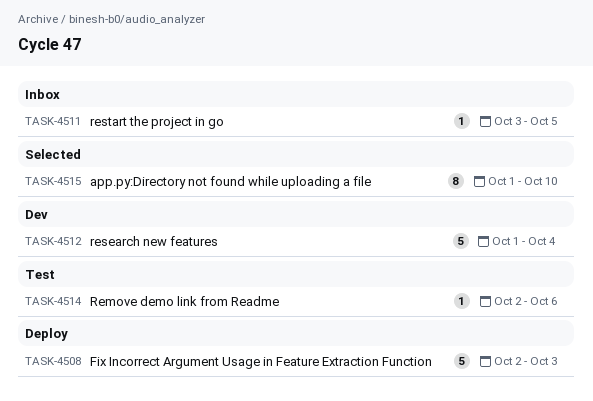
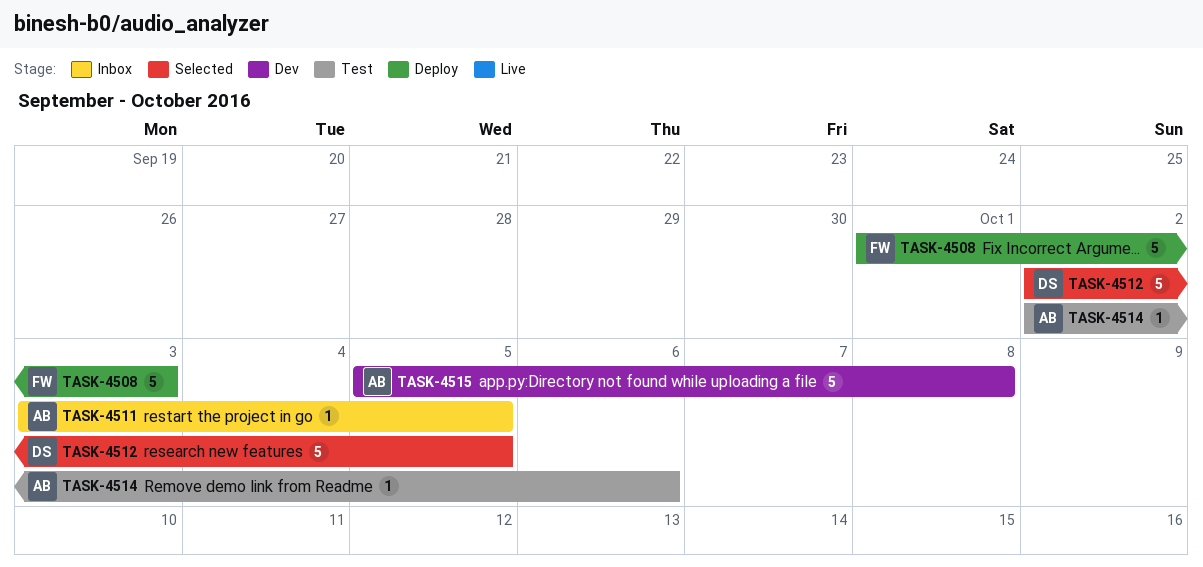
TASK-4508, start: Oct 2 -> Oct 1
TASK-4512, status: Dev -> Selected
TASK-4512, start: Oct 1 -> Oct 2
TASK-4512, due: Oct 4 -> Oct 5
TASK-4515, status: Selected -> Dev
TASK-4515, estimate: 8 -> 5
TASK-4515, start: Oct 1 -> Oct 5
TASK-4515, due: Oct 10 -> Oct 8

